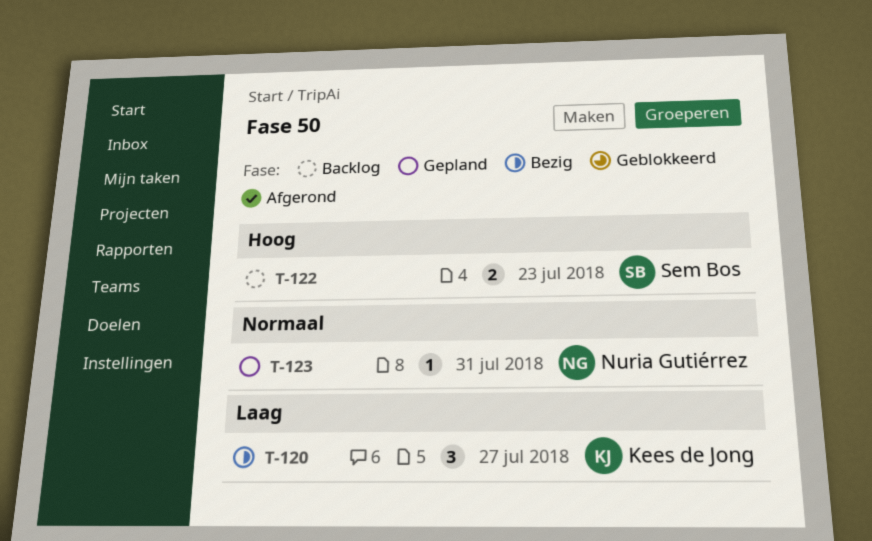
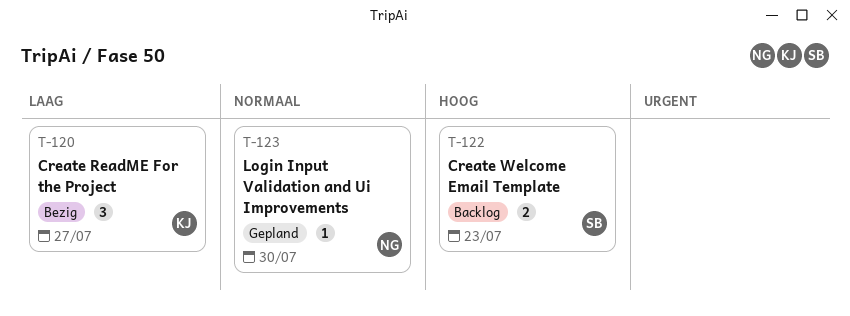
T-123, due: Jul 31 -> Jul 30

